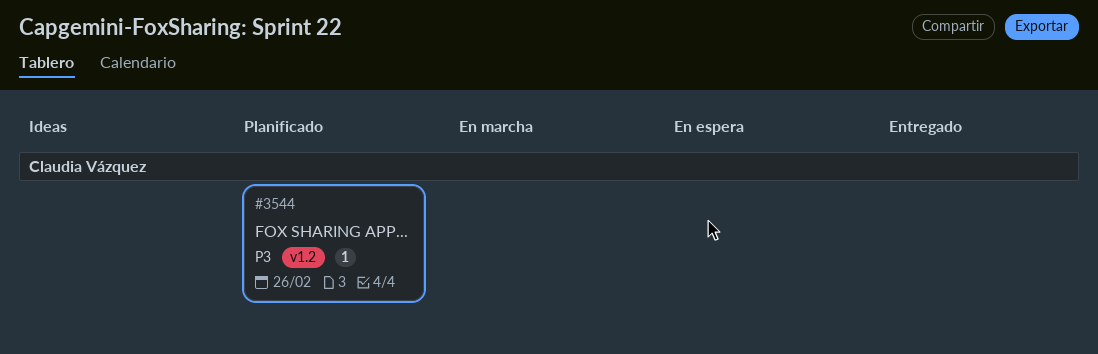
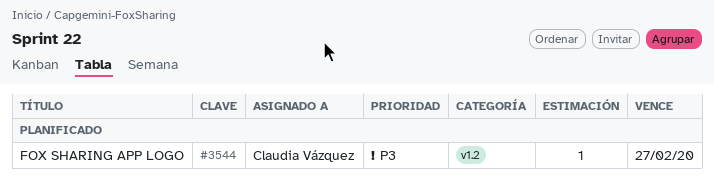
#3544, due: Feb 26 -> Feb 27

